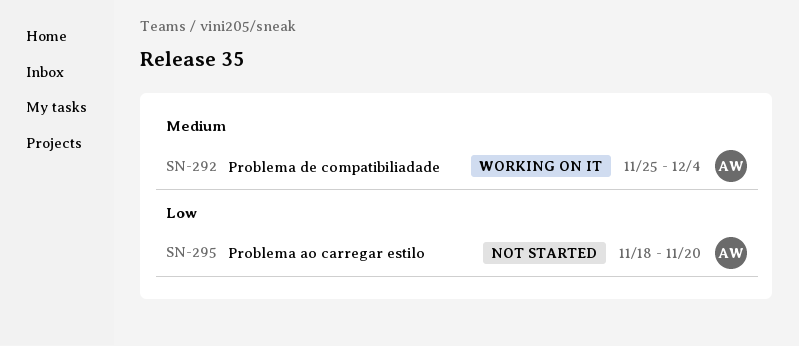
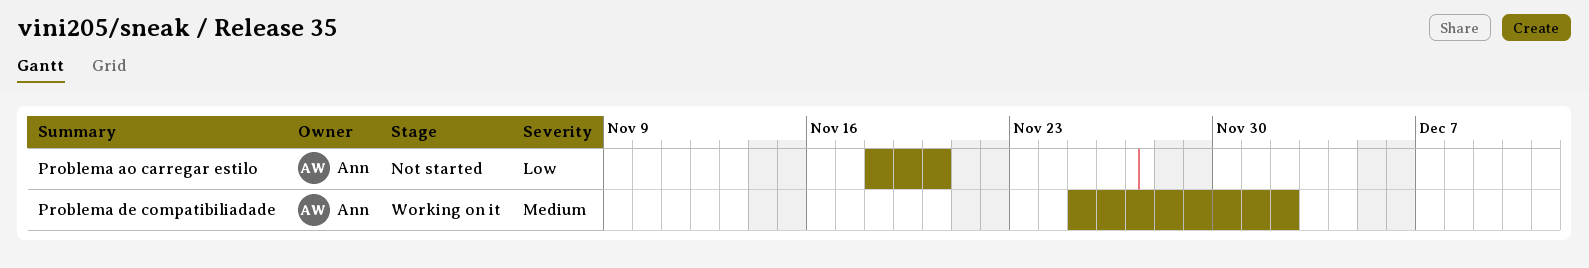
Problema de compatibiliadade, due: Dec 4 -> Dec 2

